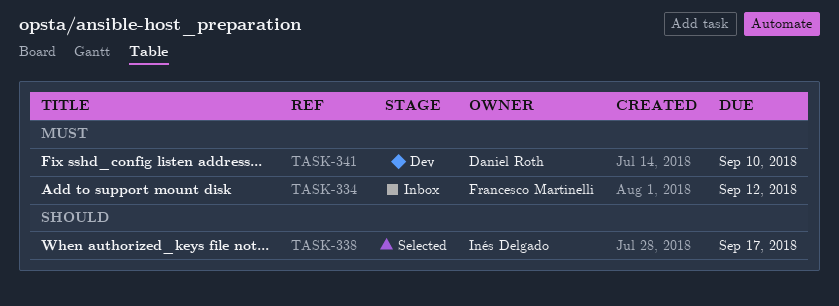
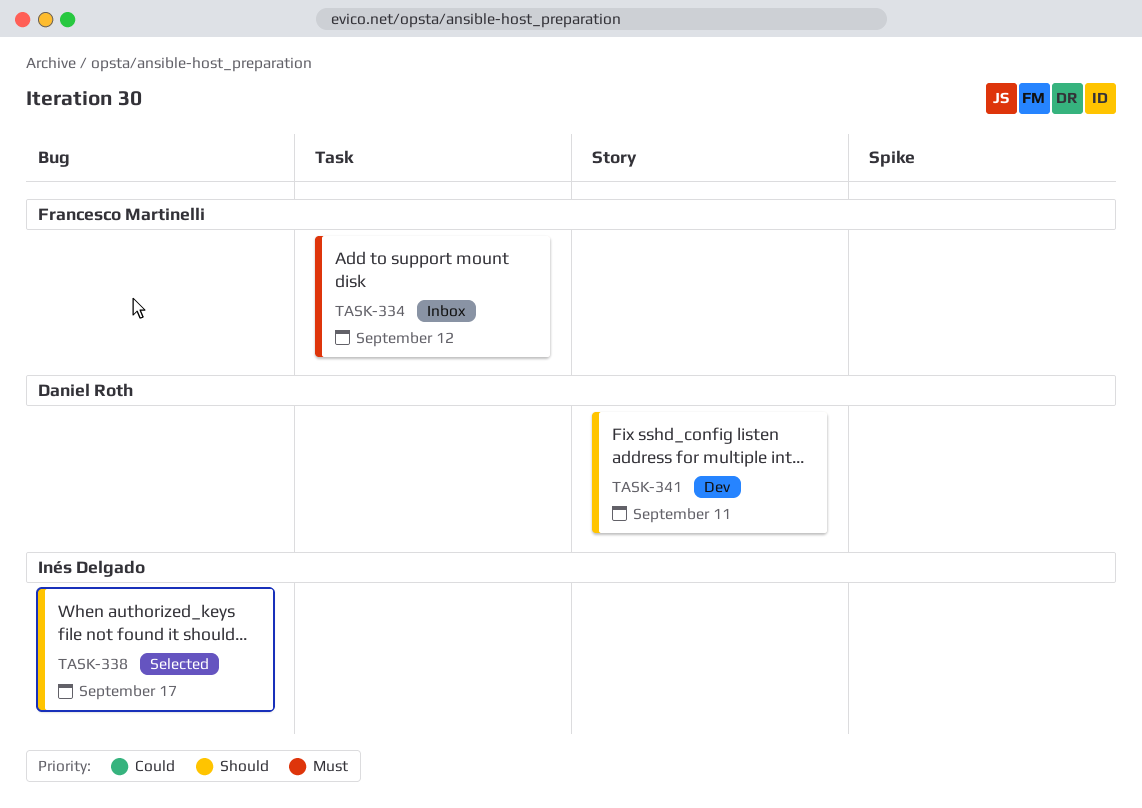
TASK-341, priority: Must -> Should
TASK-341, due: Sep 10 -> Sep 11

